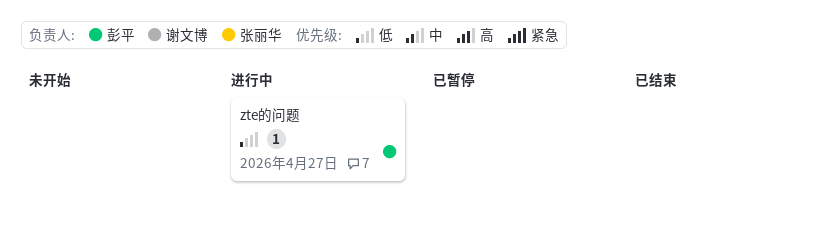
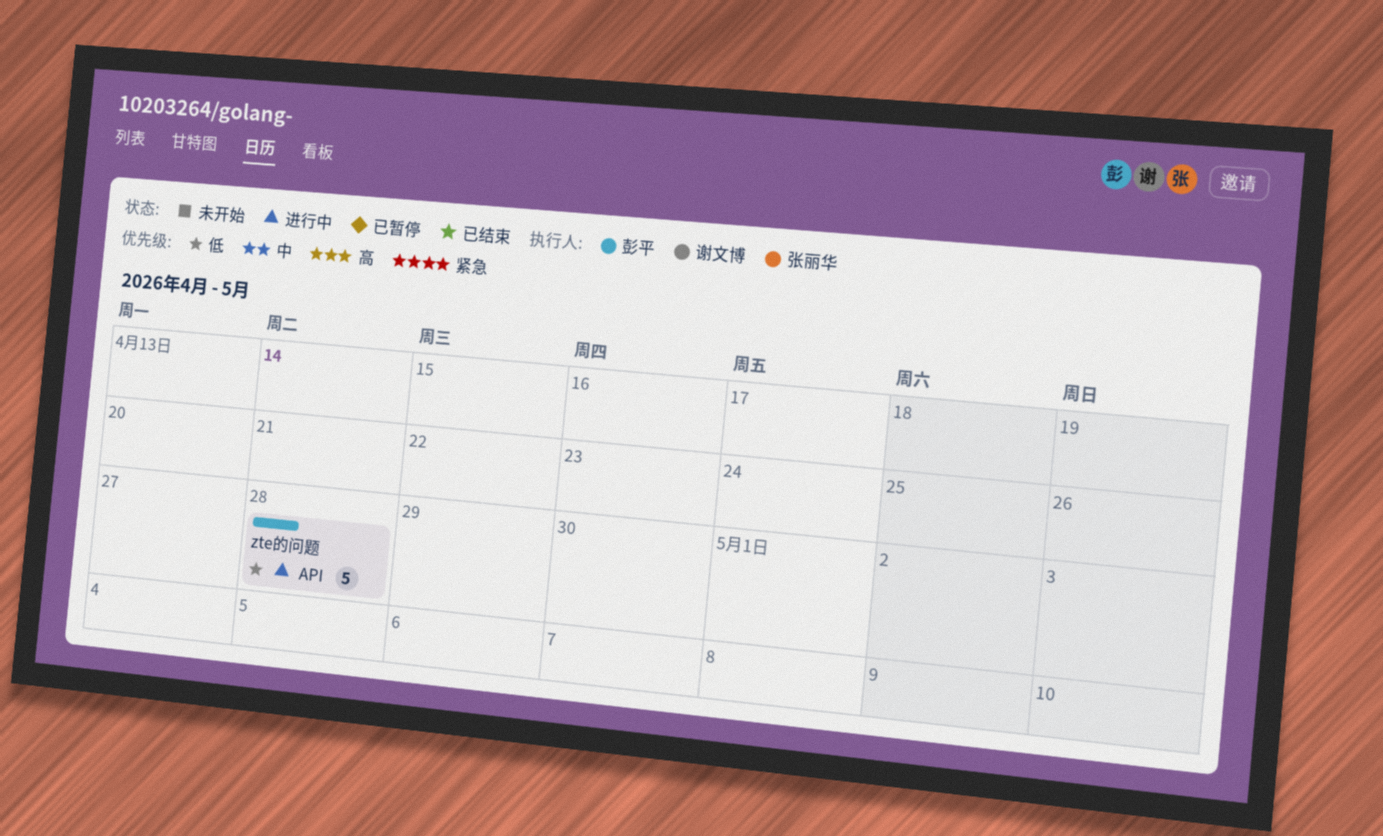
zte的问题, estimate: 1 -> 5
zte的问题, due: Apr 27 -> Apr 28

